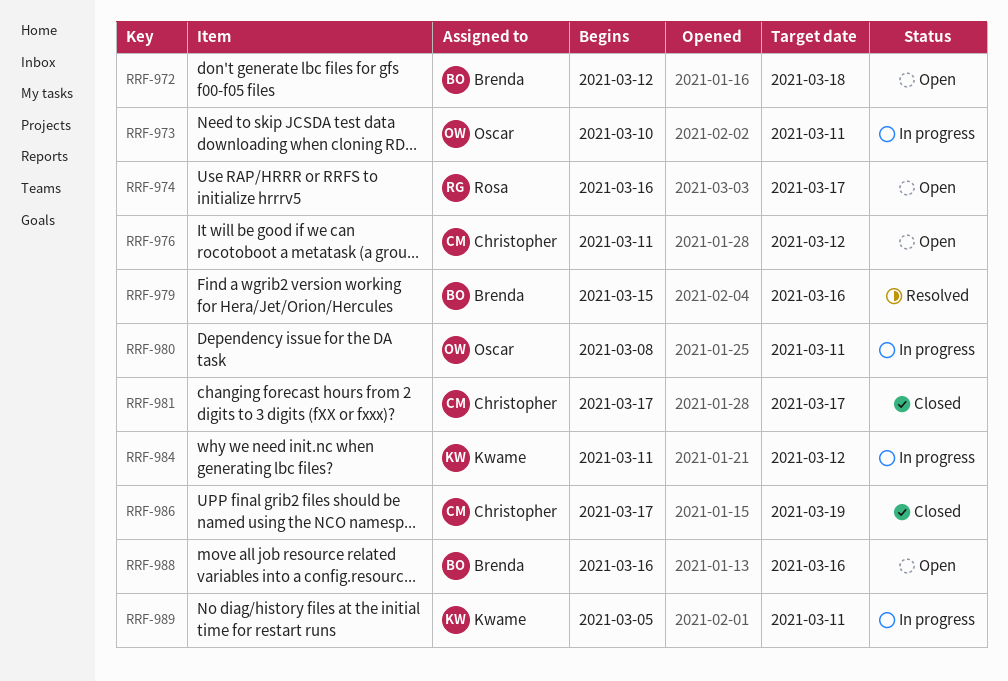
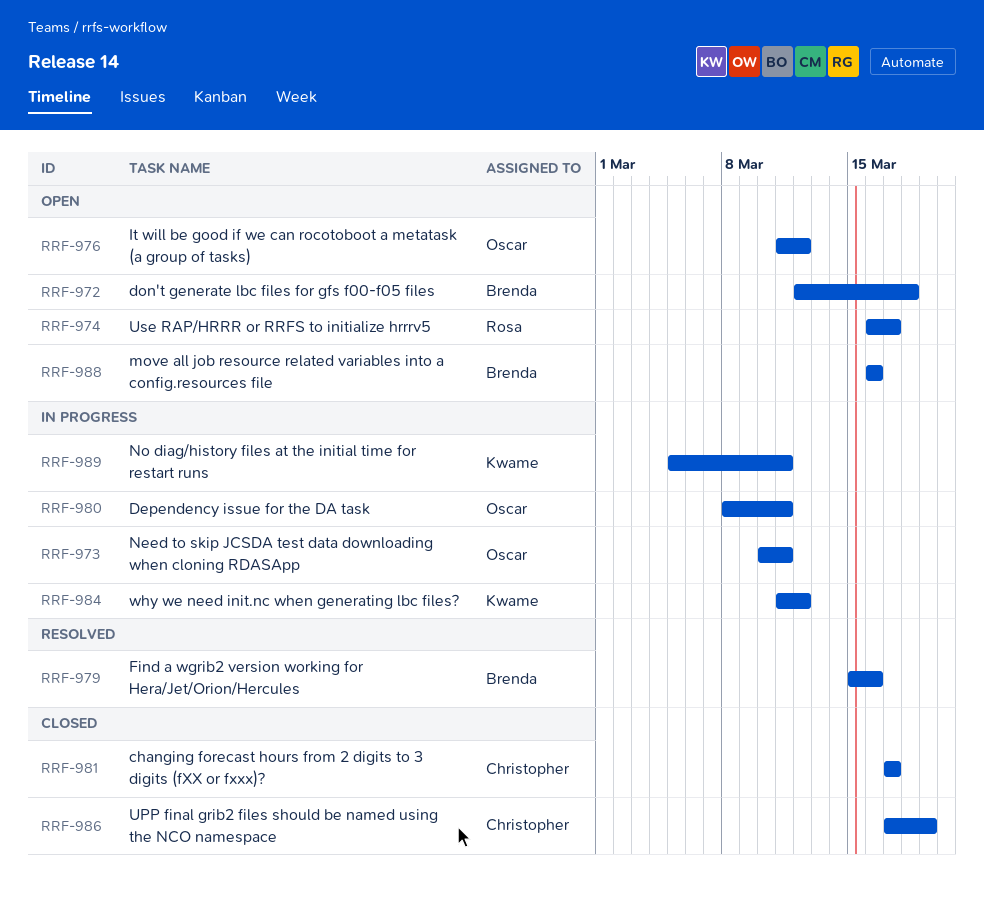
RRF-976, owner: Christopher -> Oscar

